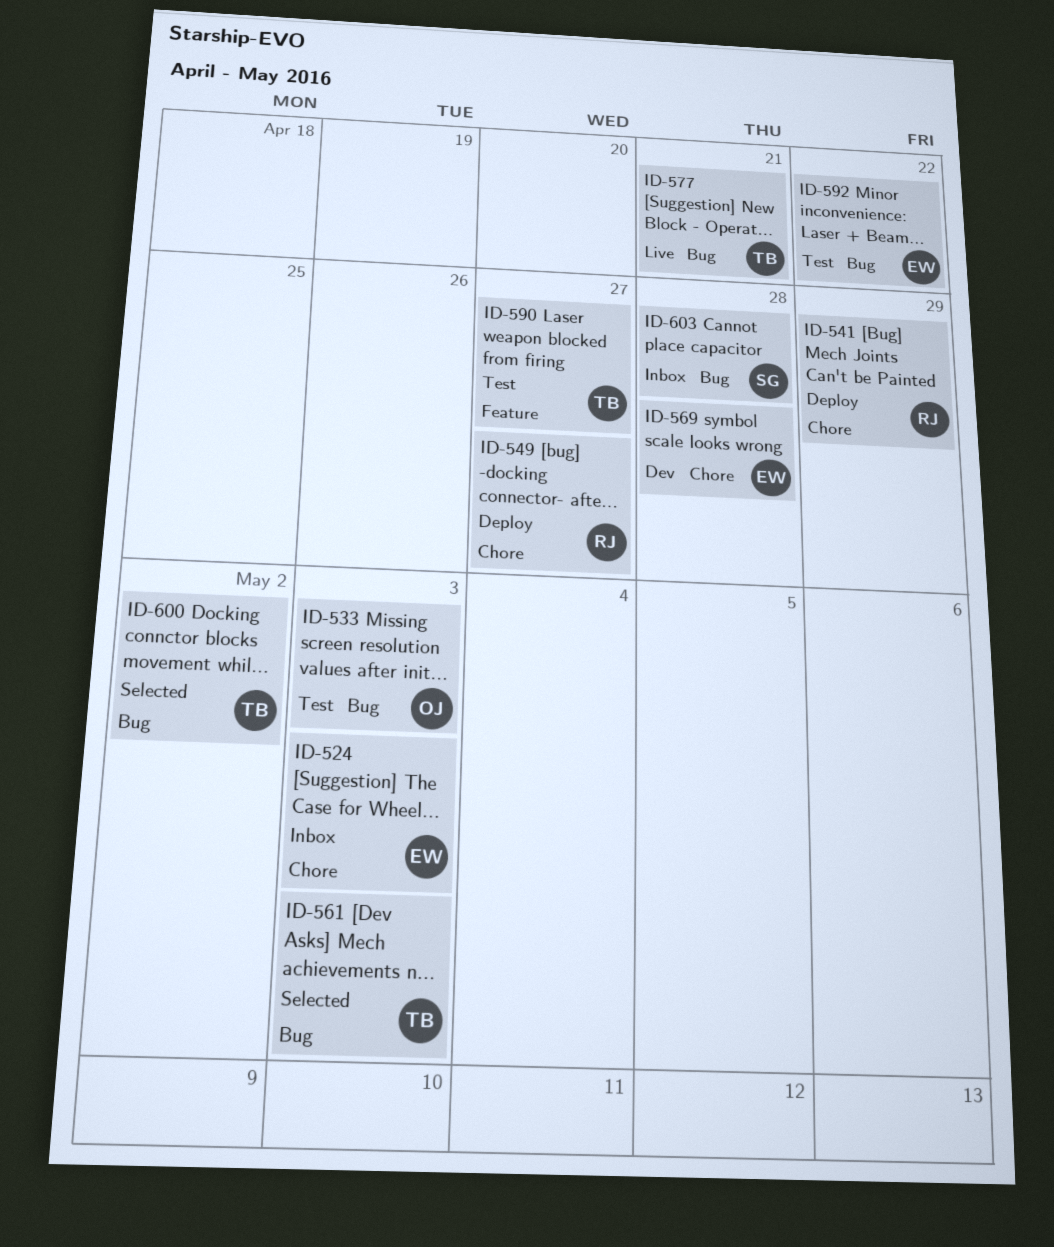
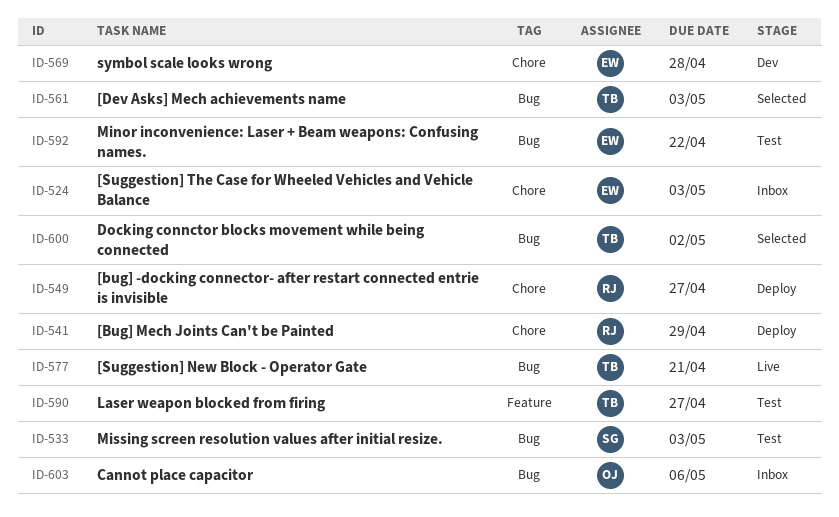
ID-533, owner: OJ -> SG
ID-603, owner: SG -> OJ
ID-603, due: Apr 28 -> May 6

